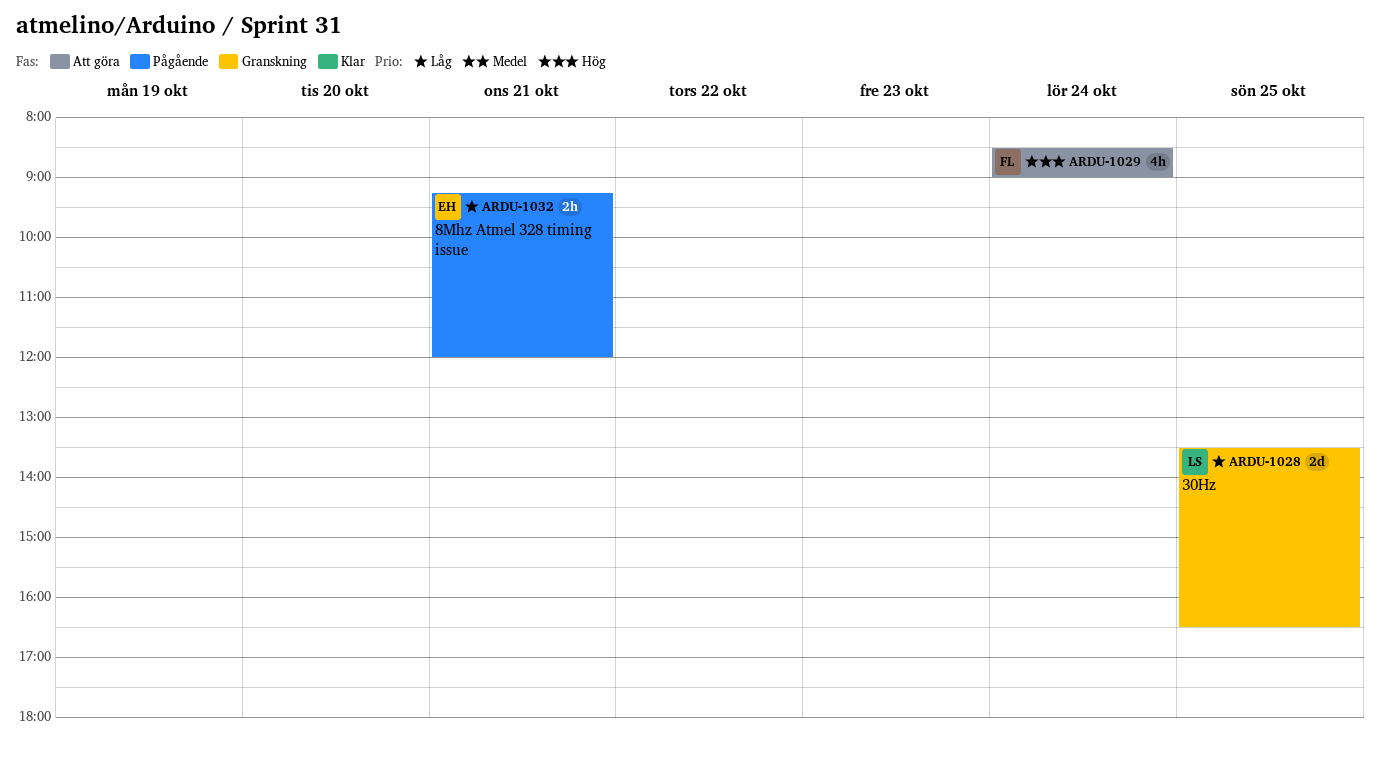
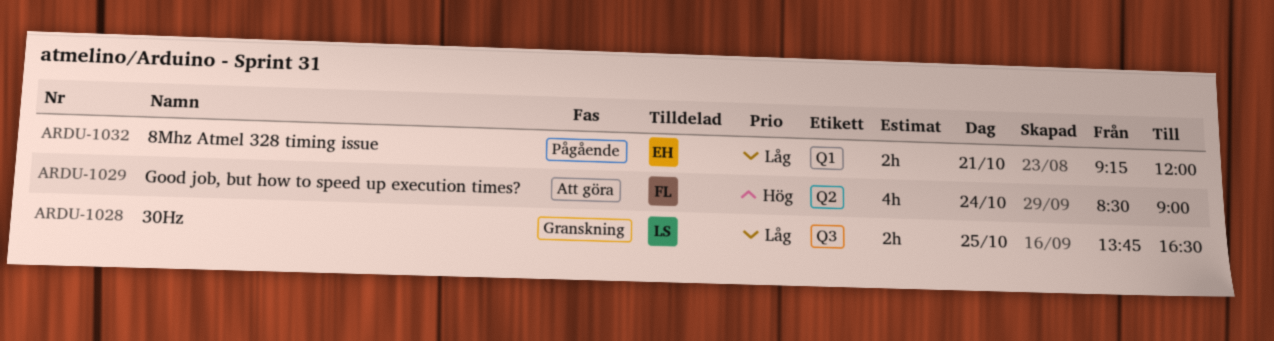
ARDU-1028, estimate: 2d -> 2h
ARDU-1028, begins: 13:30 -> 13:45

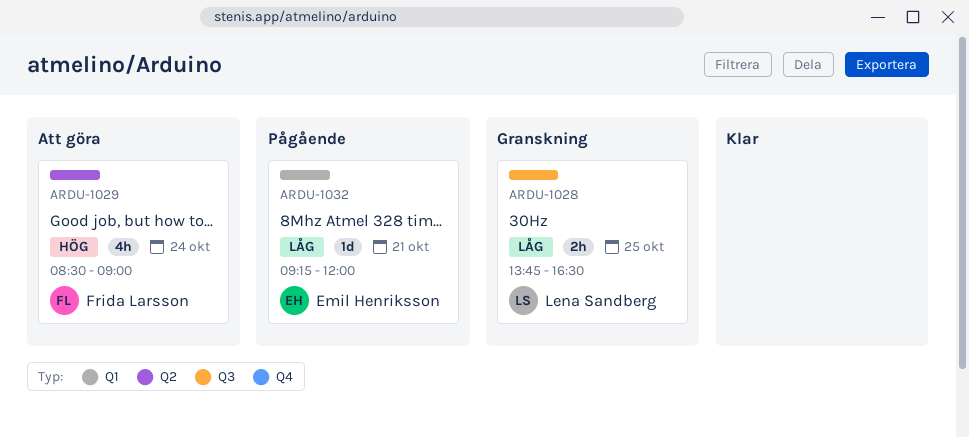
ARDU-1032, estimate: 2h -> 1d

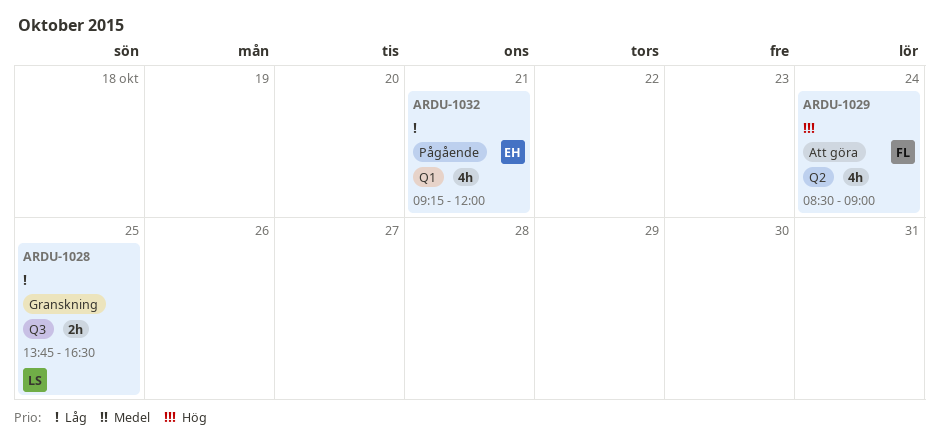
ARDU-1032, estimate: 1d -> 4h

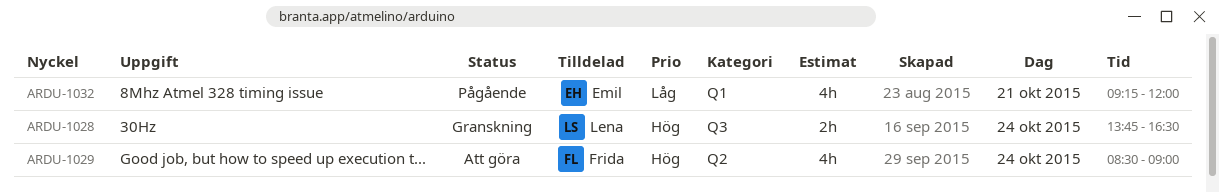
ARDU-1028, priority: Låg -> Hög
ARDU-1028, day: Oct 25 -> Oct 24

